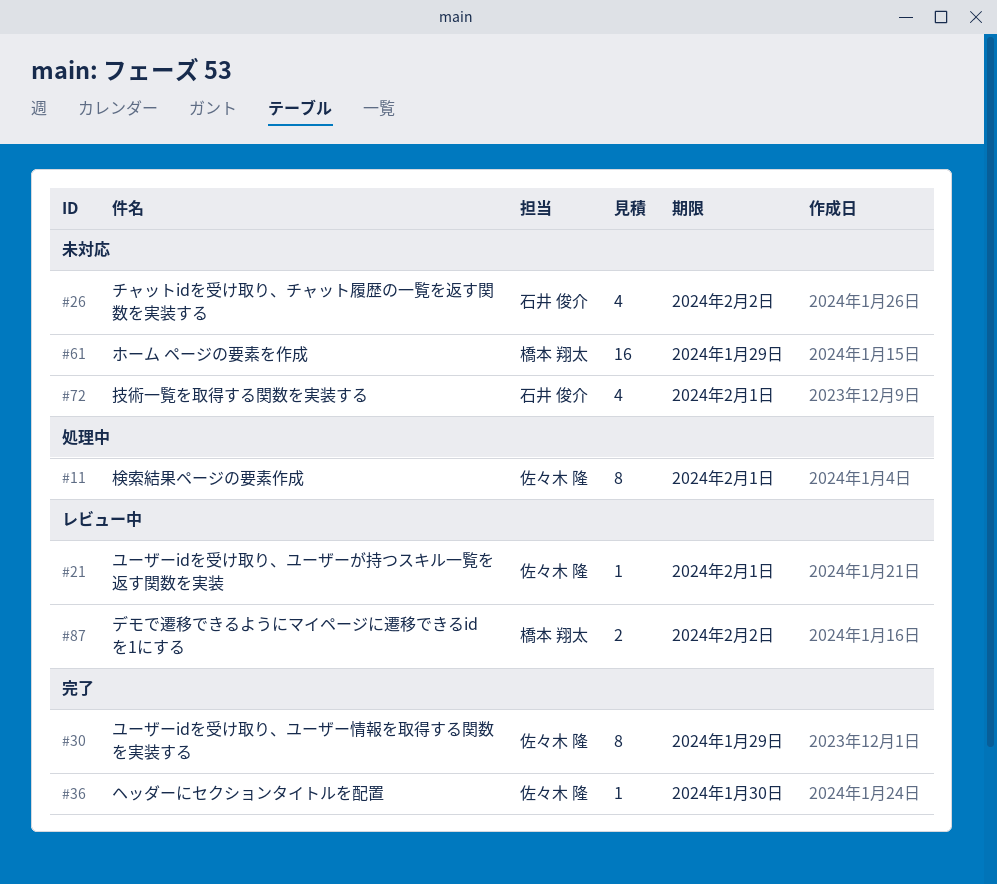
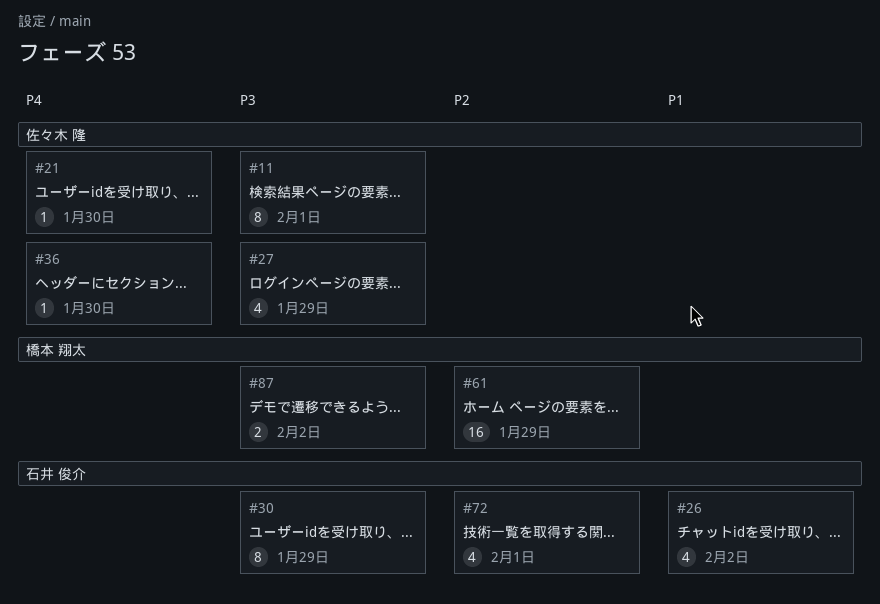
#21, due: Feb 1 -> Jan 30
#27: none -> present
#30, owner: 佐々木 隆 -> 石井 俊介

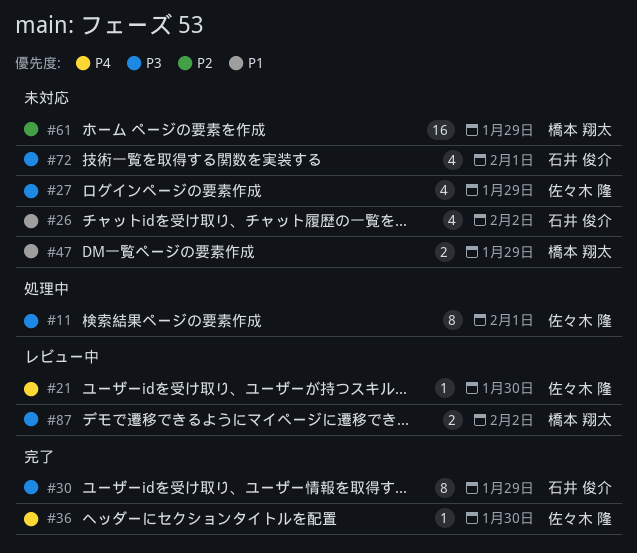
#47: none -> present
#72, priority: P2 -> P3

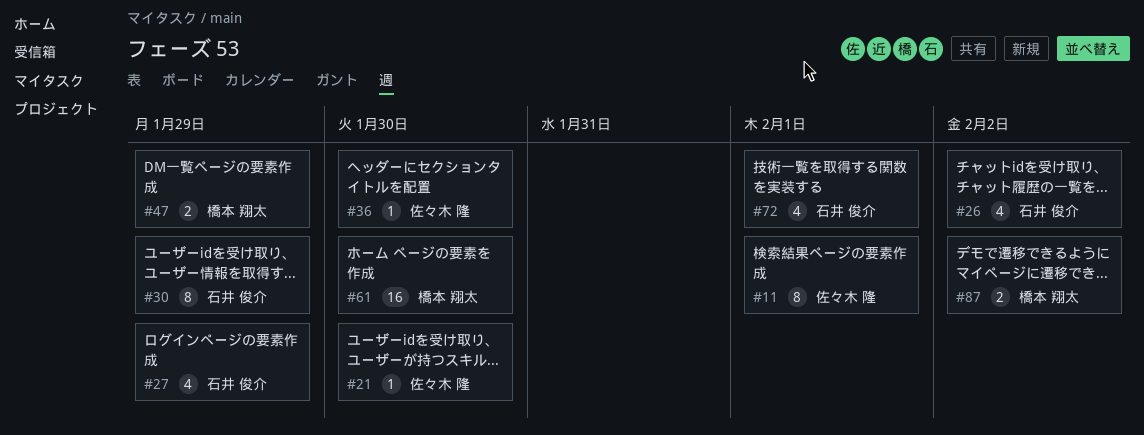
#27, owner: 佐々木 隆 -> 石井 俊介
#61, due: Jan 29 -> Jan 30

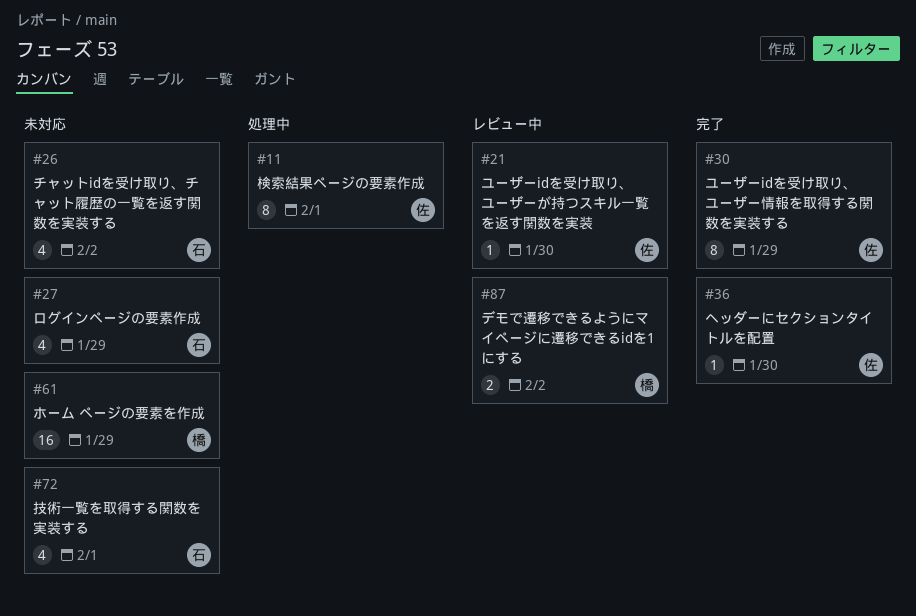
#30, owner: 石井 俊介 -> 佐々木 隆
#47: present -> none
#61, due: Jan 30 -> Jan 29

